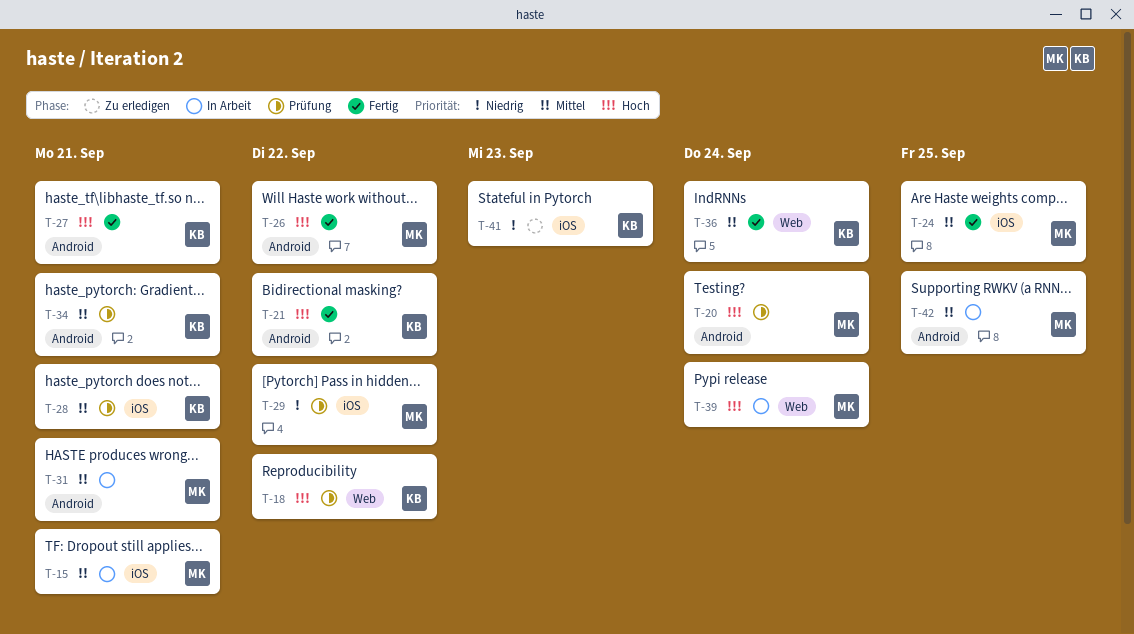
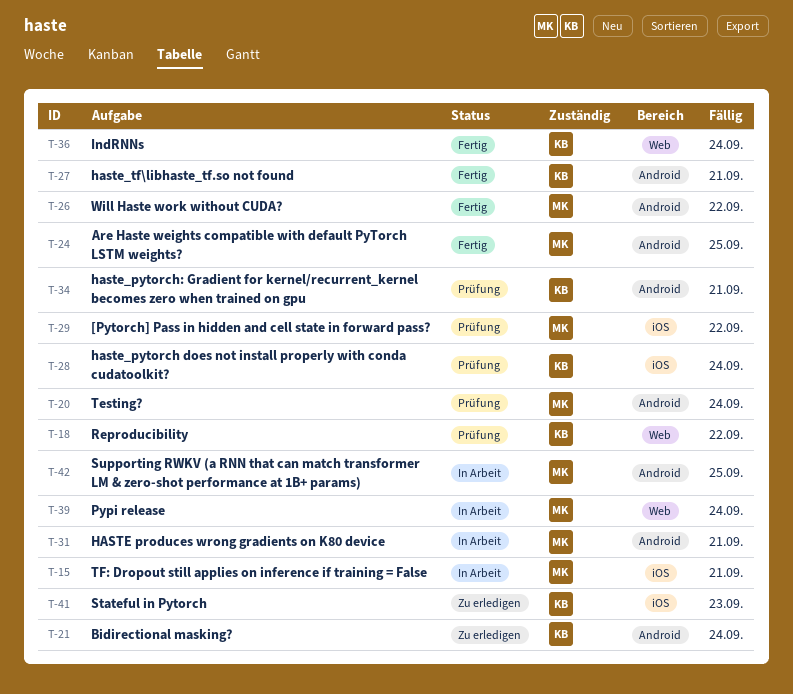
T-21, status: Fertig -> Zu erledigen
T-21, due: Sep 22 -> Sep 24
T-24, label: iOS -> Android
T-28, due: Sep 21 -> Sep 24

